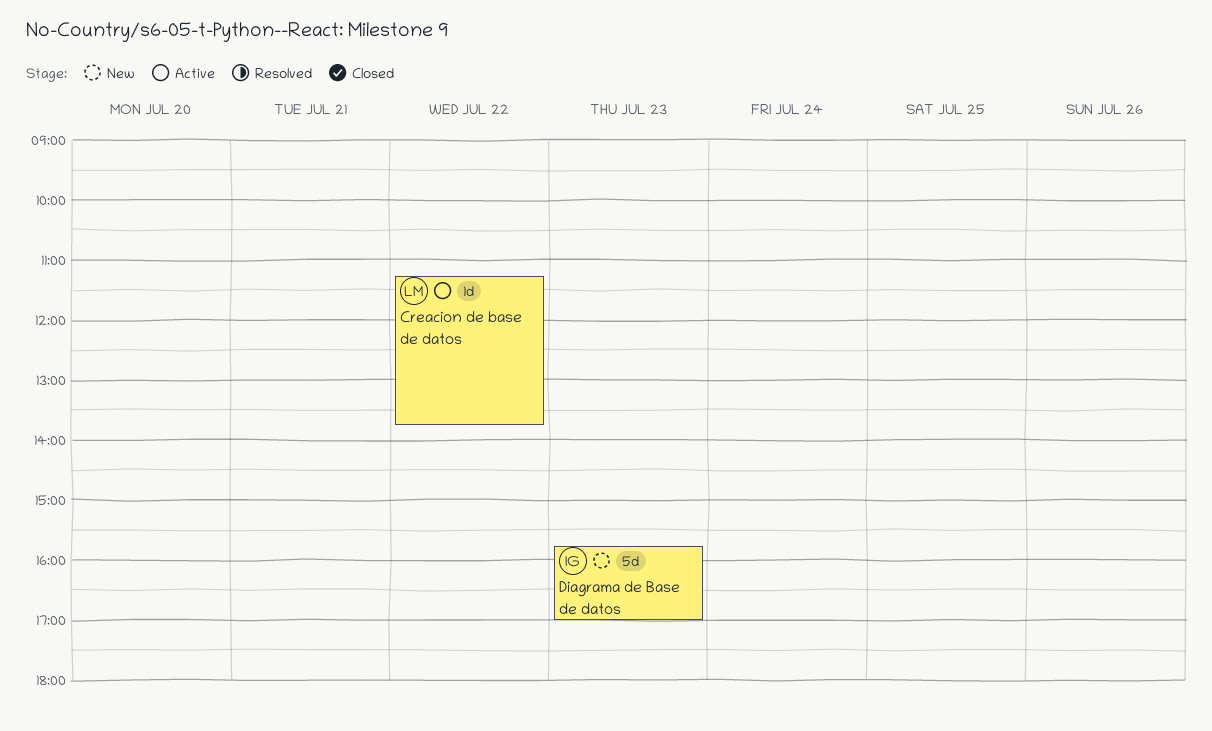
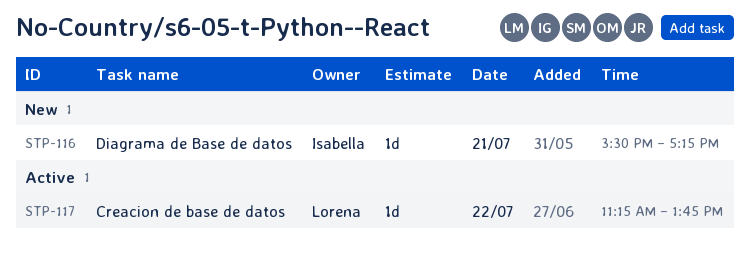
Diagrama de Base de datos, estimate: 5d -> 1d
Diagrama de Base de datos, day: Jul 23 -> Jul 21
Diagrama de Base de datos, begins: 15:45 -> 15:30
Diagrama de Base de datos, ends: 17:00 -> 17:15

